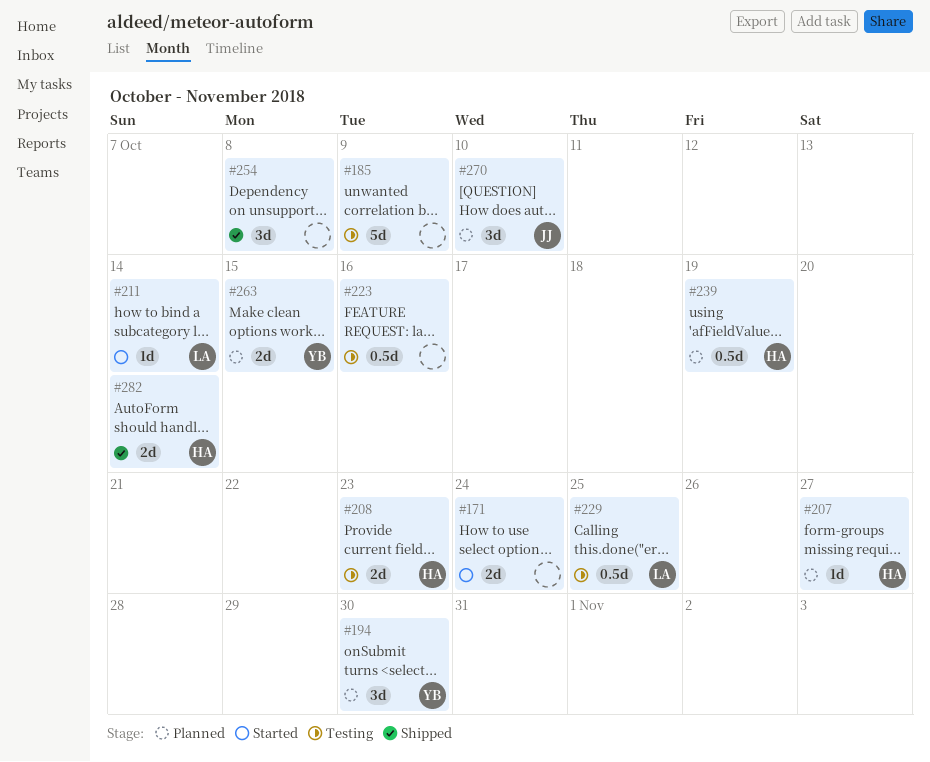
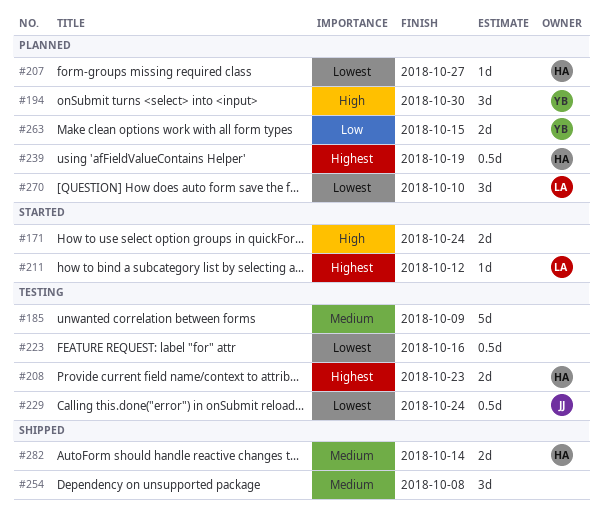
#211, due: Oct 14 -> Oct 12
#229, owner: LA -> JJ
#229, due: Oct 25 -> Oct 24
#270, owner: JJ -> LA

